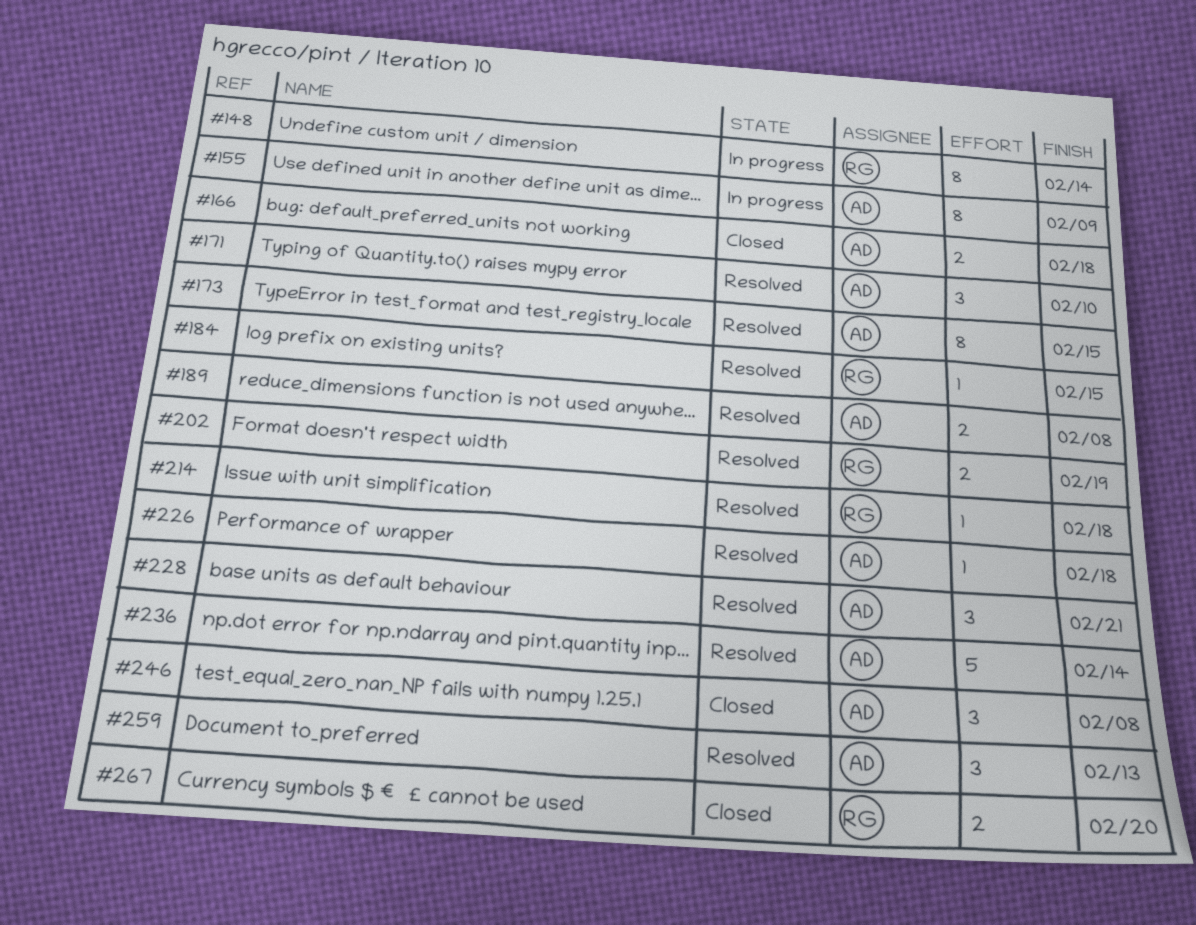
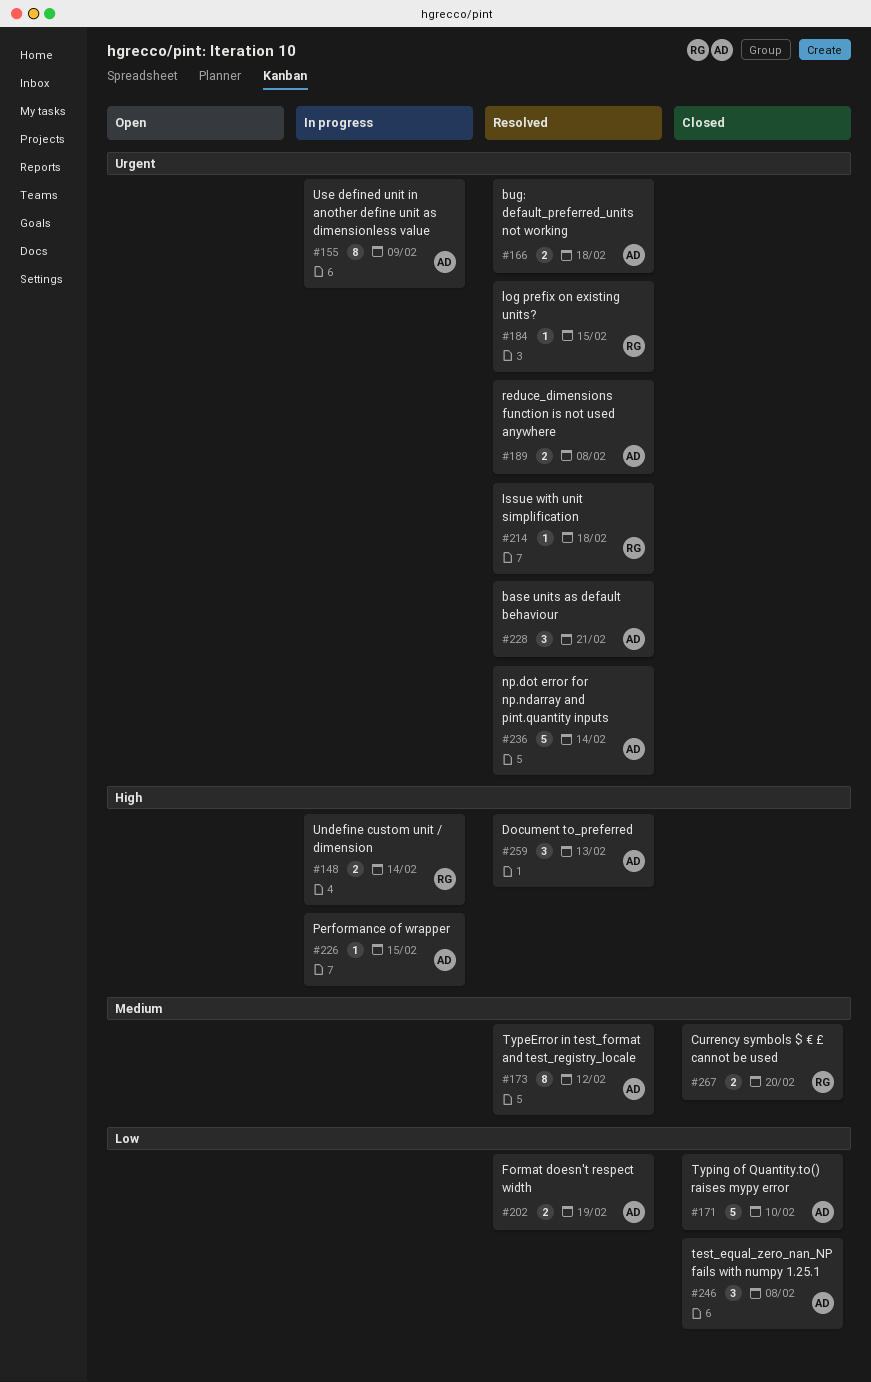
#148, estimate: 8 -> 2
#166, status: Closed -> Resolved
#171, status: Resolved -> Closed
#171, estimate: 3 -> 5
#173, due: Feb 15 -> Feb 12
#202, owner: RG -> AD
#226, status: Resolved -> In progress
#226, due: Feb 18 -> Feb 15

